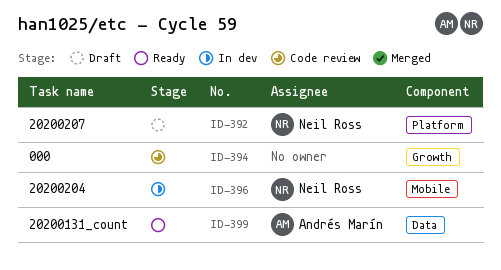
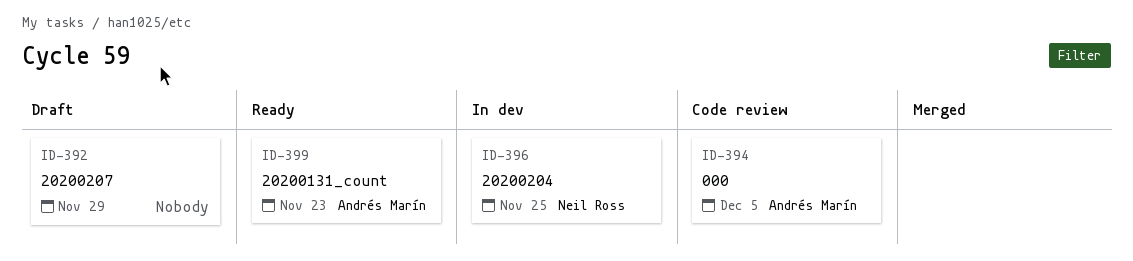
ID-392, owner: Neil Ross -> none
ID-394, owner: none -> Andrés Marín

